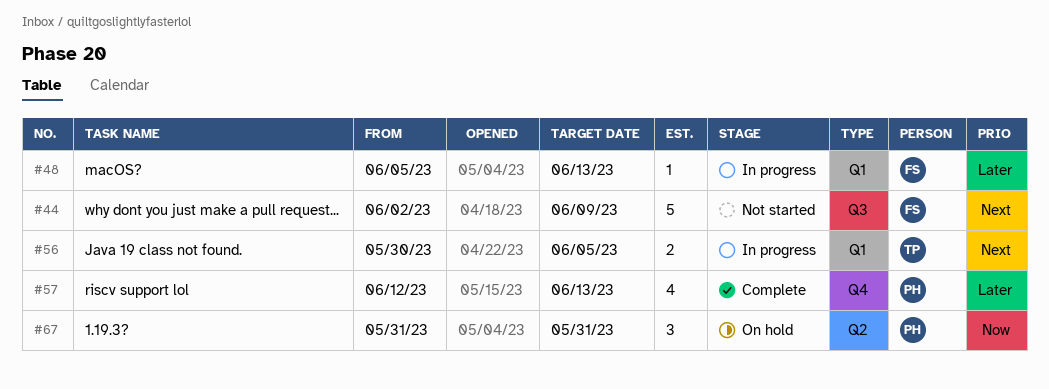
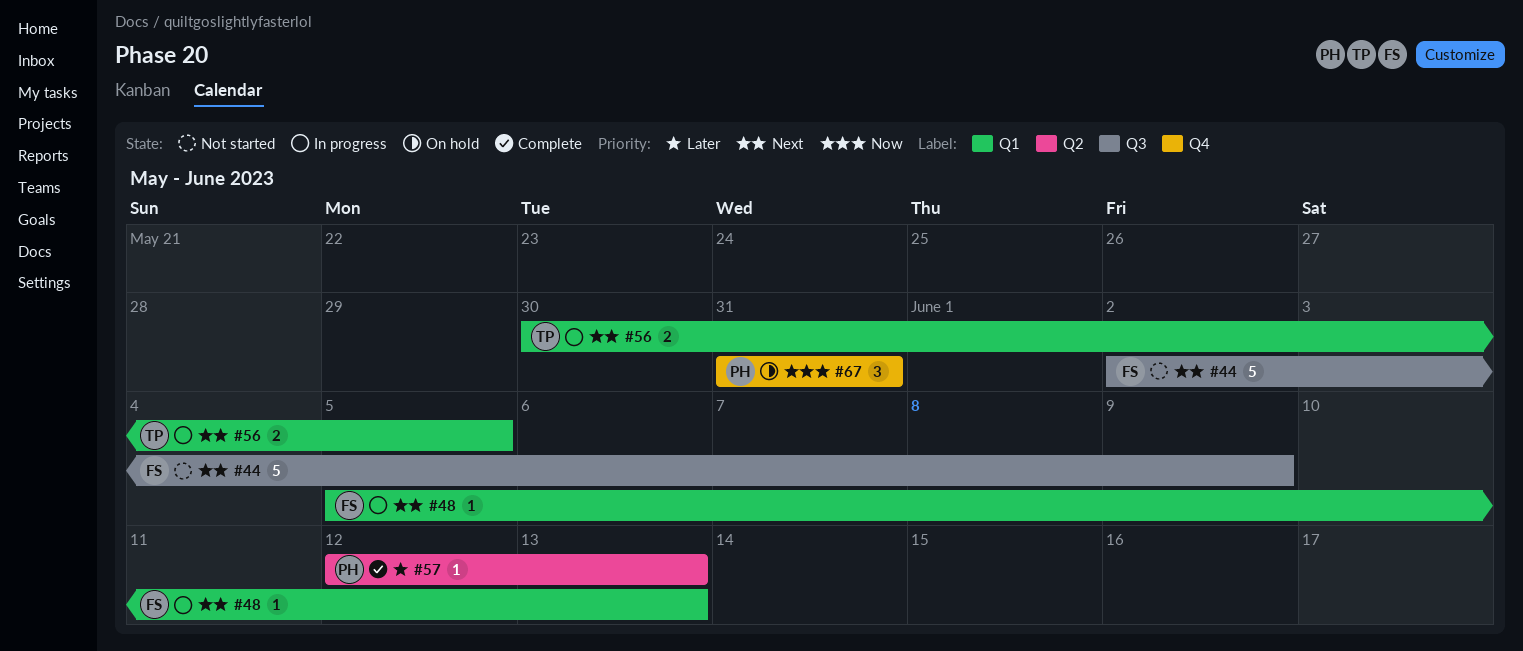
#48, priority: Later -> Next
#57, label: Q4 -> Q2
#57, estimate: 4 -> 1
#67, label: Q2 -> Q4

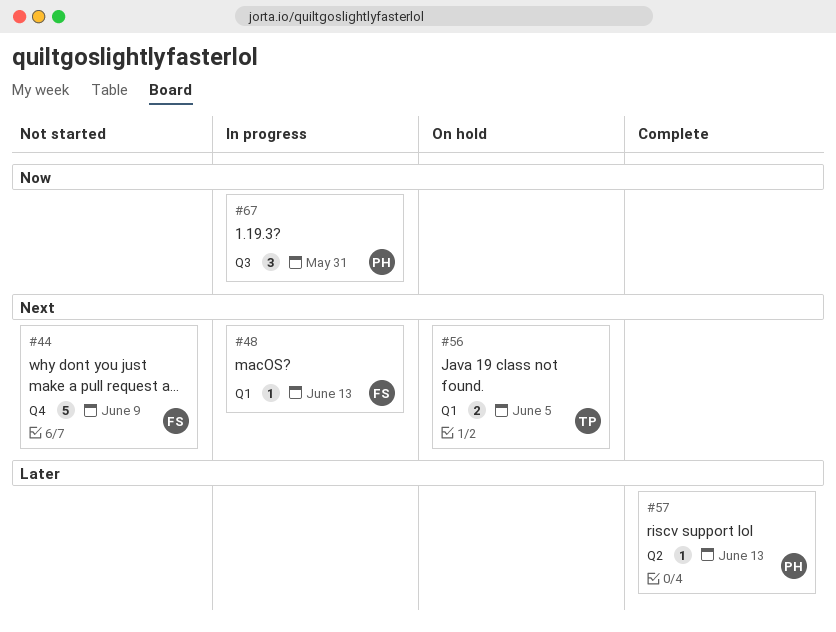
#44, label: Q3 -> Q4
#56, status: In progress -> On hold
#67, status: On hold -> In progress
#67, label: Q4 -> Q3

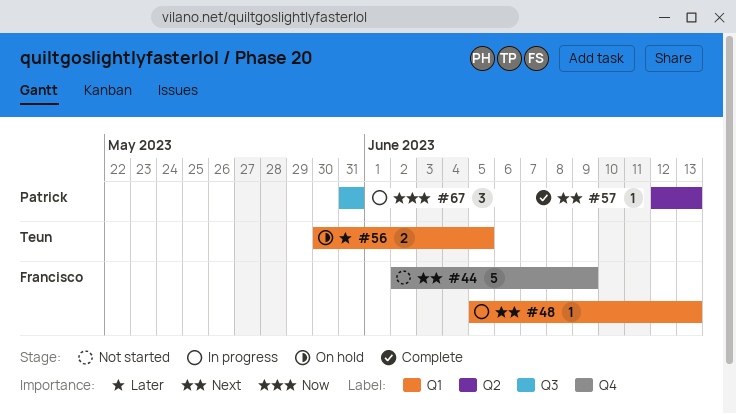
#56, priority: Next -> Later
#57, priority: Later -> Next

